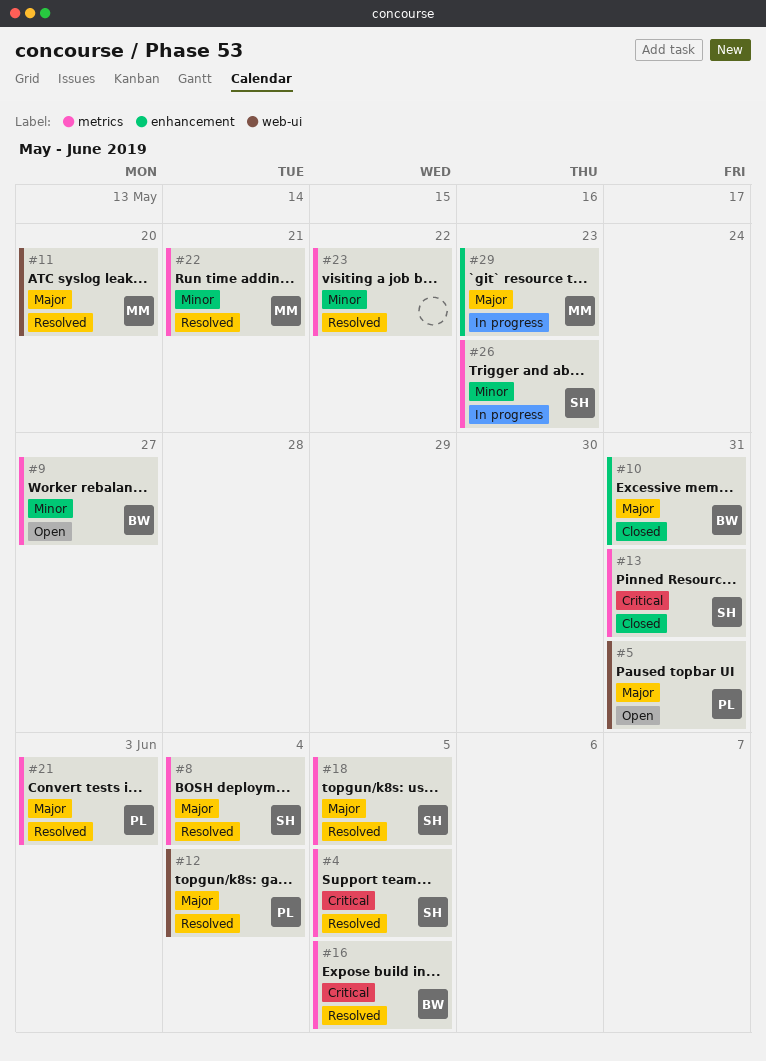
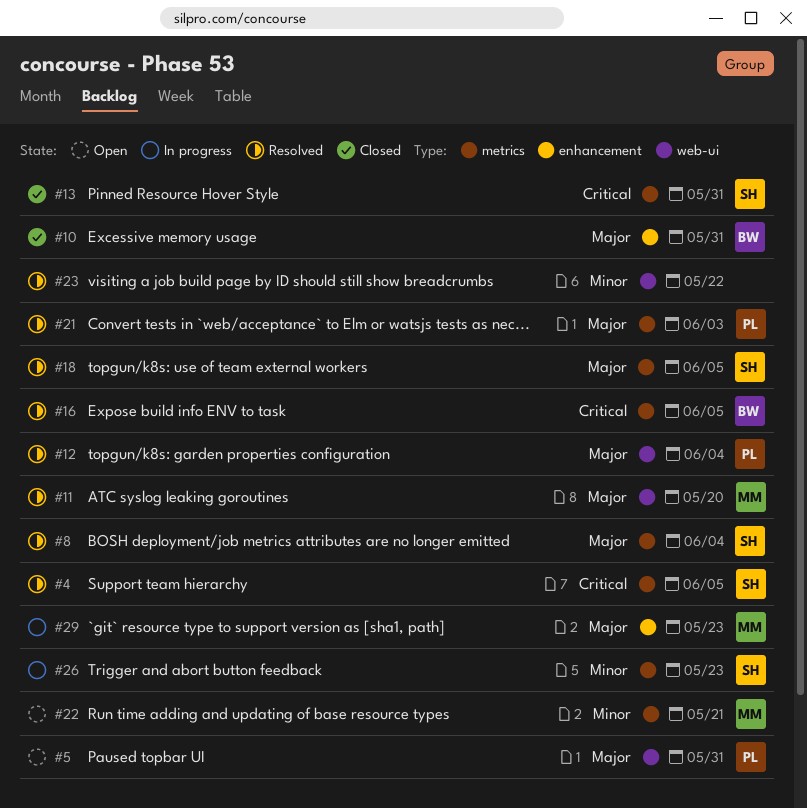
#9: present -> none
#22, status: Resolved -> Open
#23, label: metrics -> web-ui

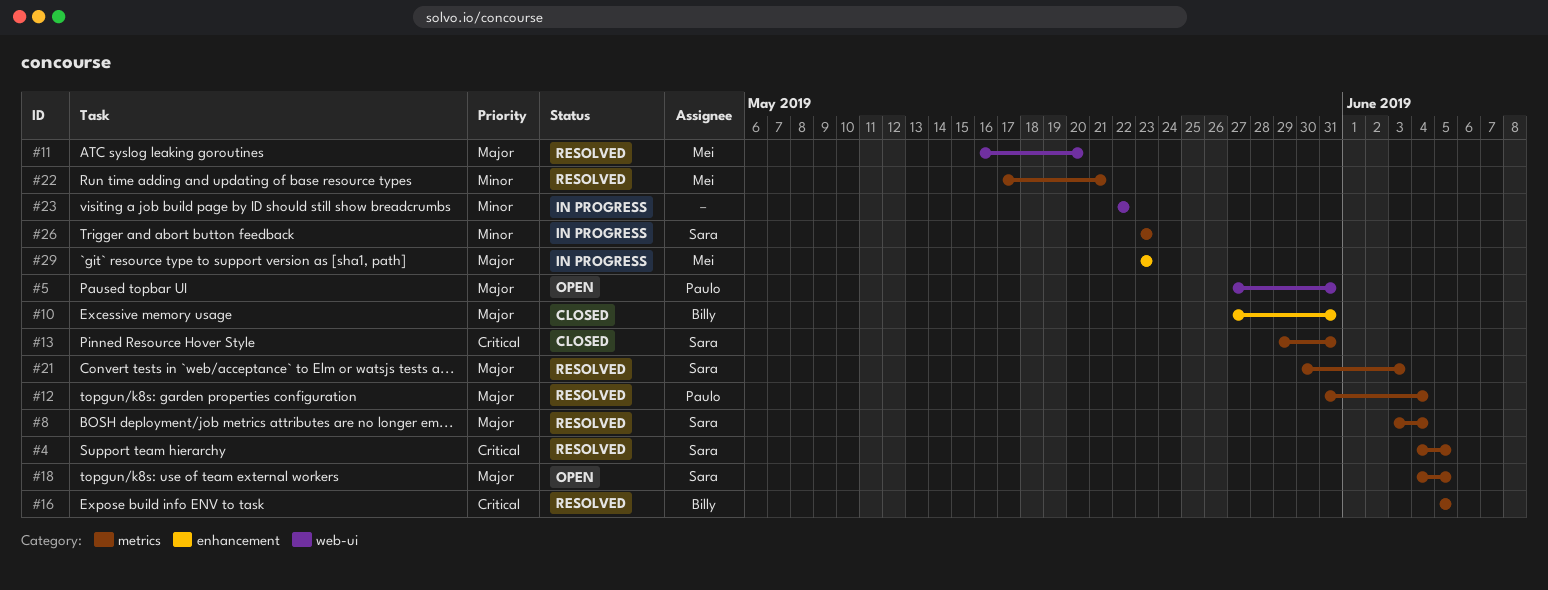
#12, label: web-ui -> metrics
#18, status: Resolved -> Open
#21, owner: Paulo -> Sara
#22, status: Open -> Resolved
#23, status: Resolved -> In progress

